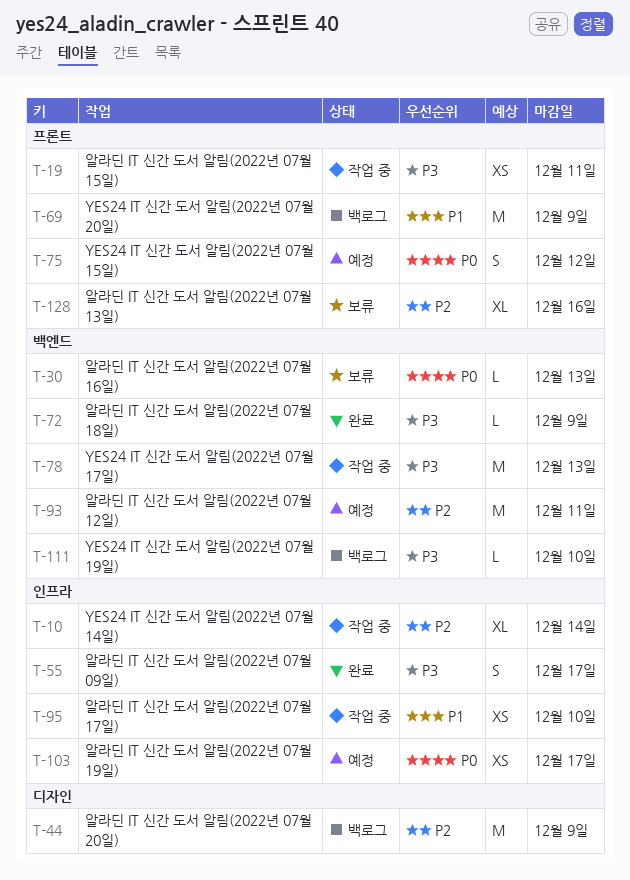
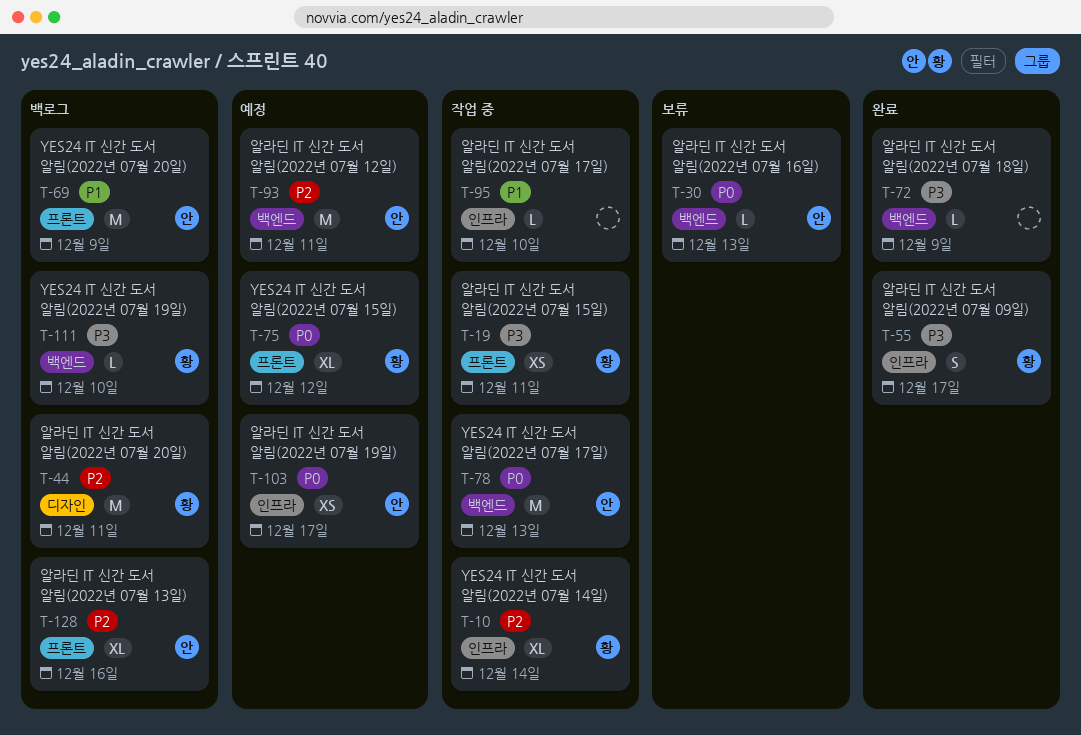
T-44, due: Dec 9 -> Dec 11
T-75, estimate: S -> XL
T-78, priority: P3 -> P0
T-95, estimate: XS -> L
T-128, status: 보류 -> 백로그

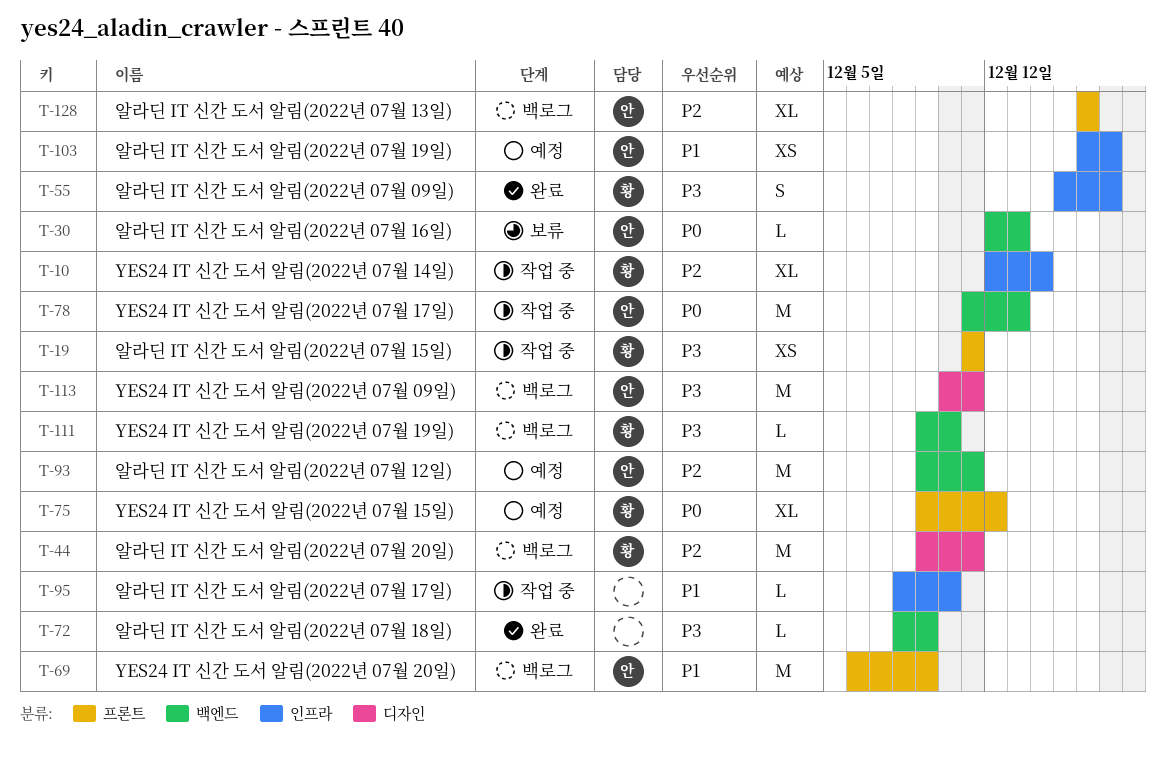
T-103, priority: P0 -> P1
T-113: none -> present

